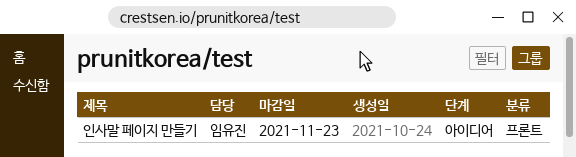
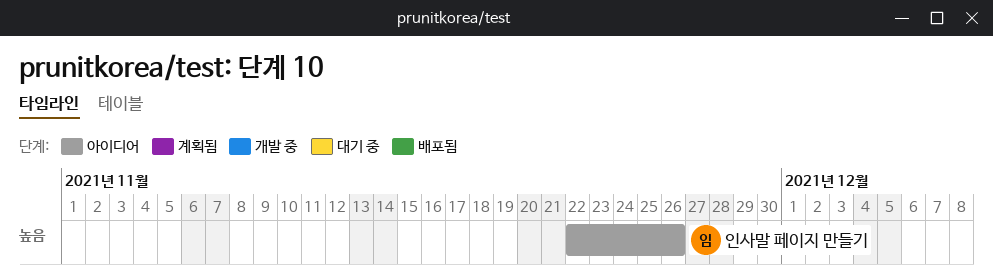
인사말 페이지 만들기, due: Nov 23 -> Nov 26

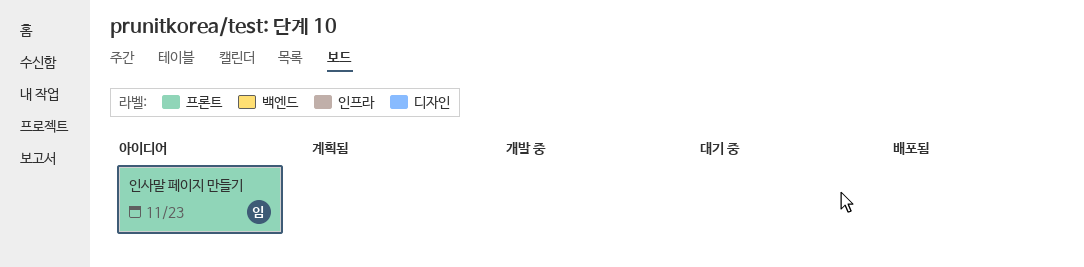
인사말 페이지 만들기, due: Nov 26 -> Nov 23

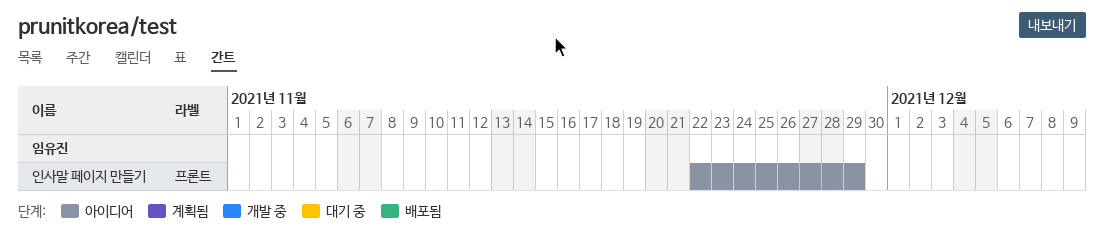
인사말 페이지 만들기, due: Nov 23 -> Nov 29

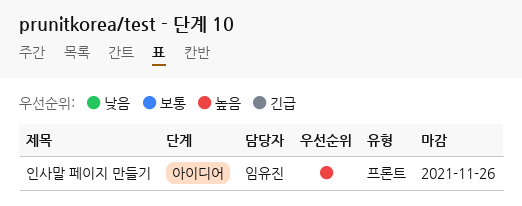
인사말 페이지 만들기, due: Nov 29 -> Nov 26

